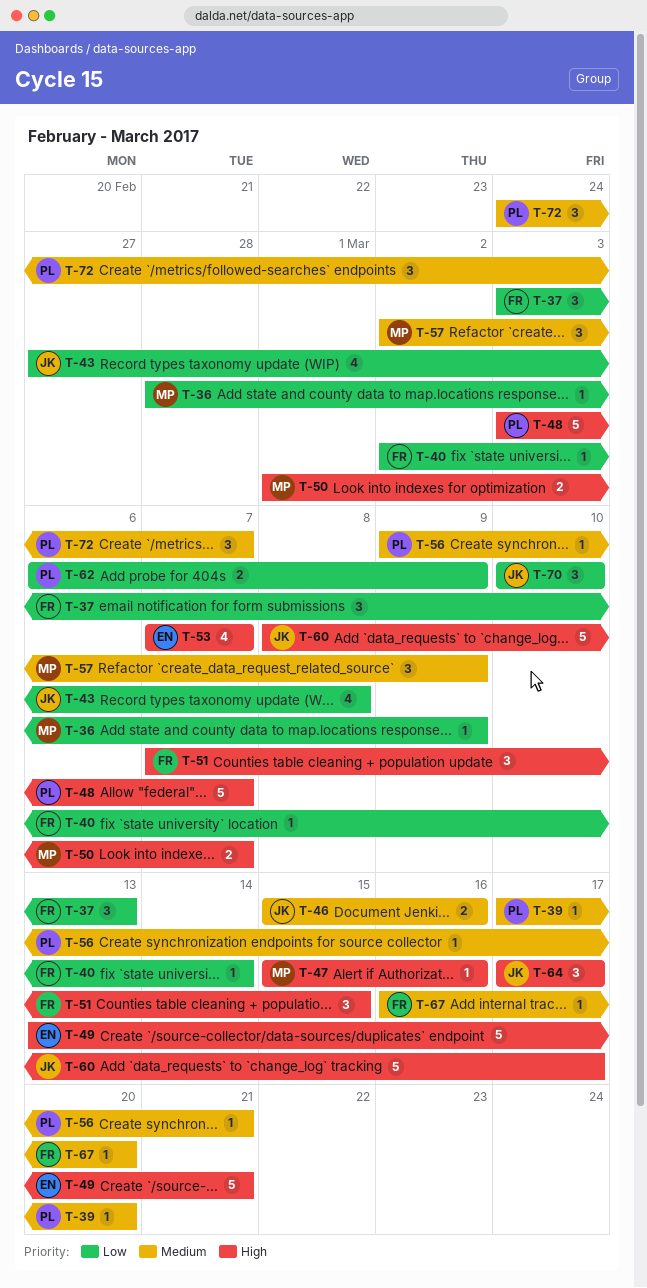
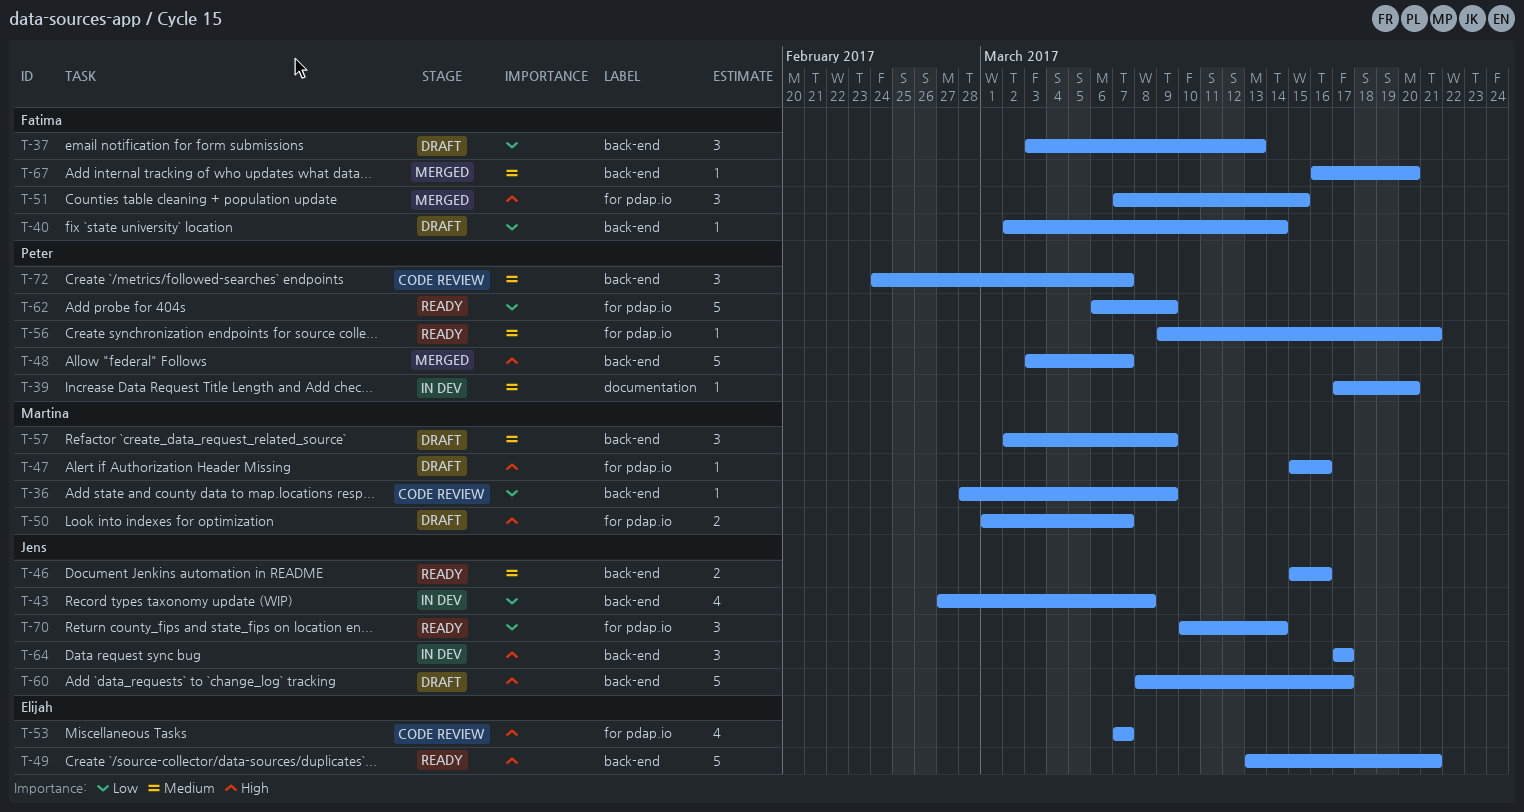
T-62, estimate: 2 -> 5
T-70, due: Mar 10 -> Mar 14

